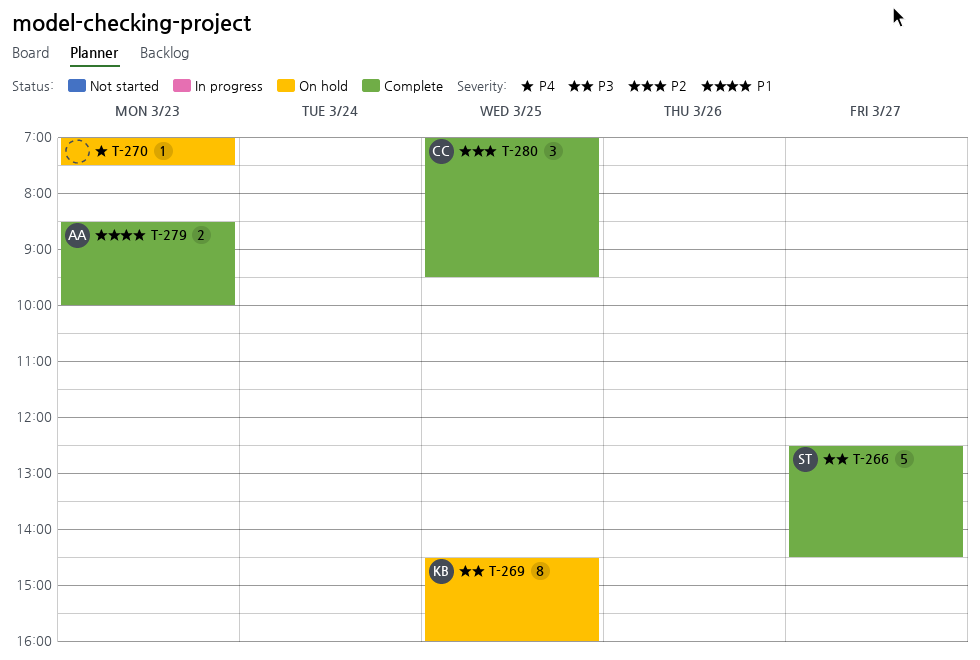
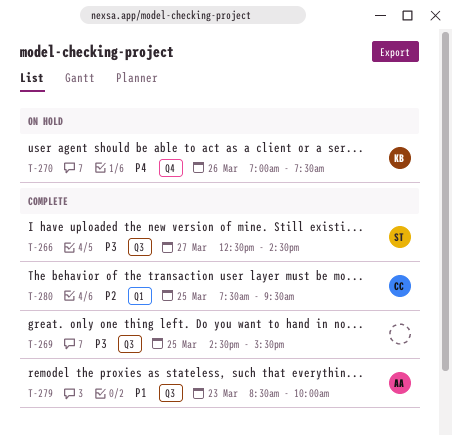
T-269, status: On hold -> Complete
T-269, owner: KB -> none
T-269, ends: 16:00 -> 15:30
T-270, owner: none -> KB
T-270, day: Mar 23 -> Mar 26
T-280, begins: 07:00 -> 07:30

